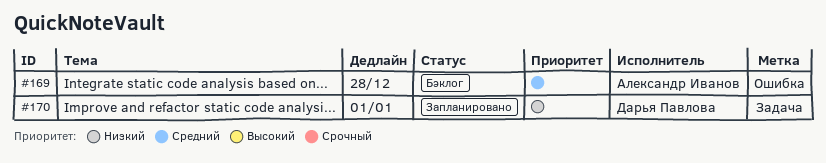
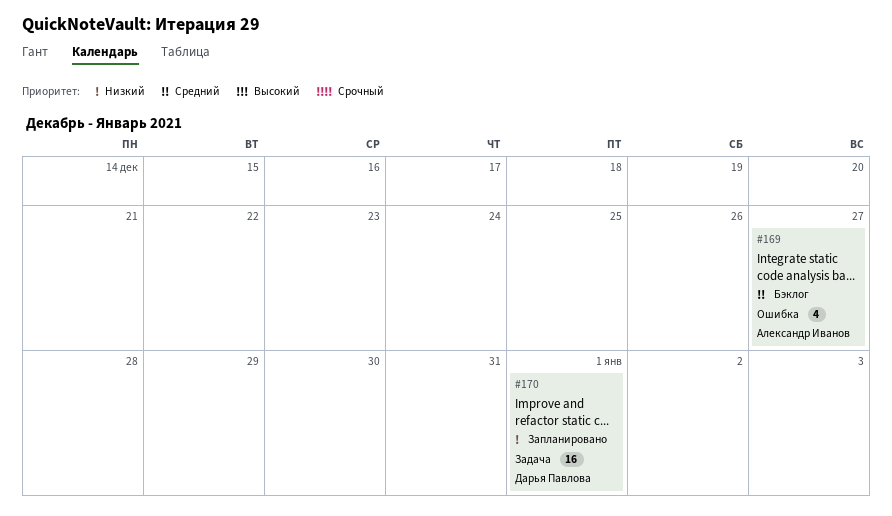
#169, due: Dec 28 -> Dec 27

